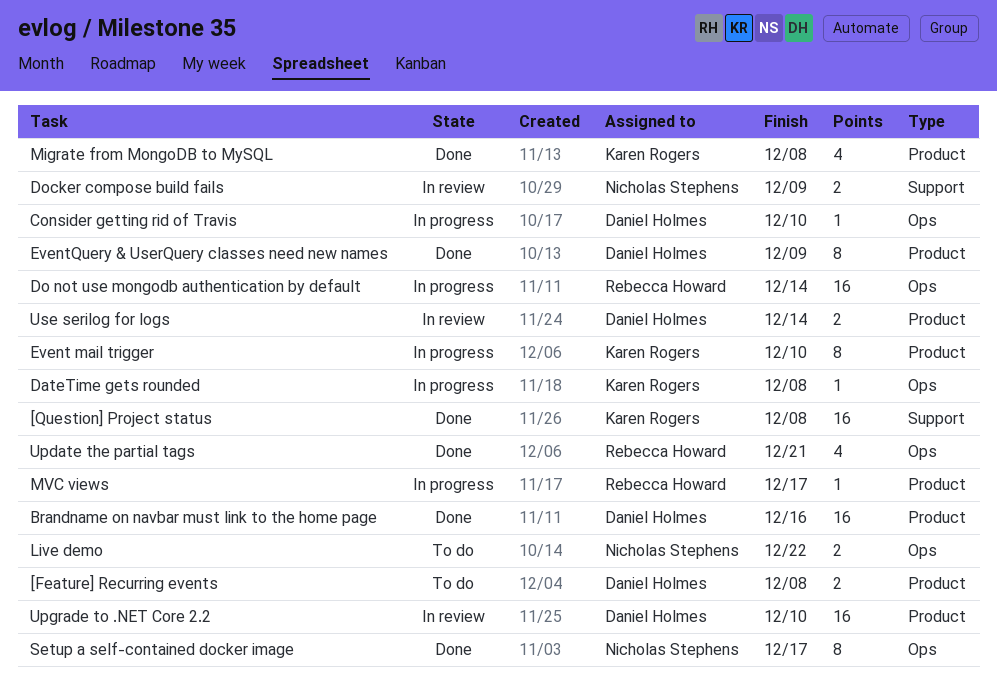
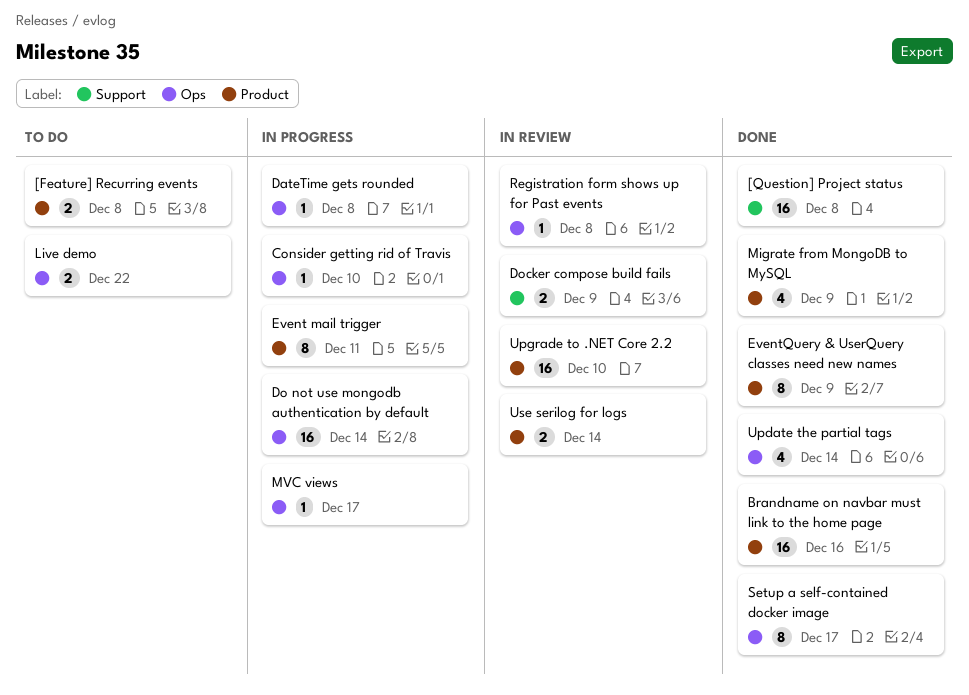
Event mail trigger, due: Dec 10 -> Dec 11
Migrate from MongoDB to MySQL, due: Dec 8 -> Dec 9
MVC views, label: Product -> Ops
Registration form shows up for Past events: none -> present
Update the partial tags, due: Dec 21 -> Dec 14

